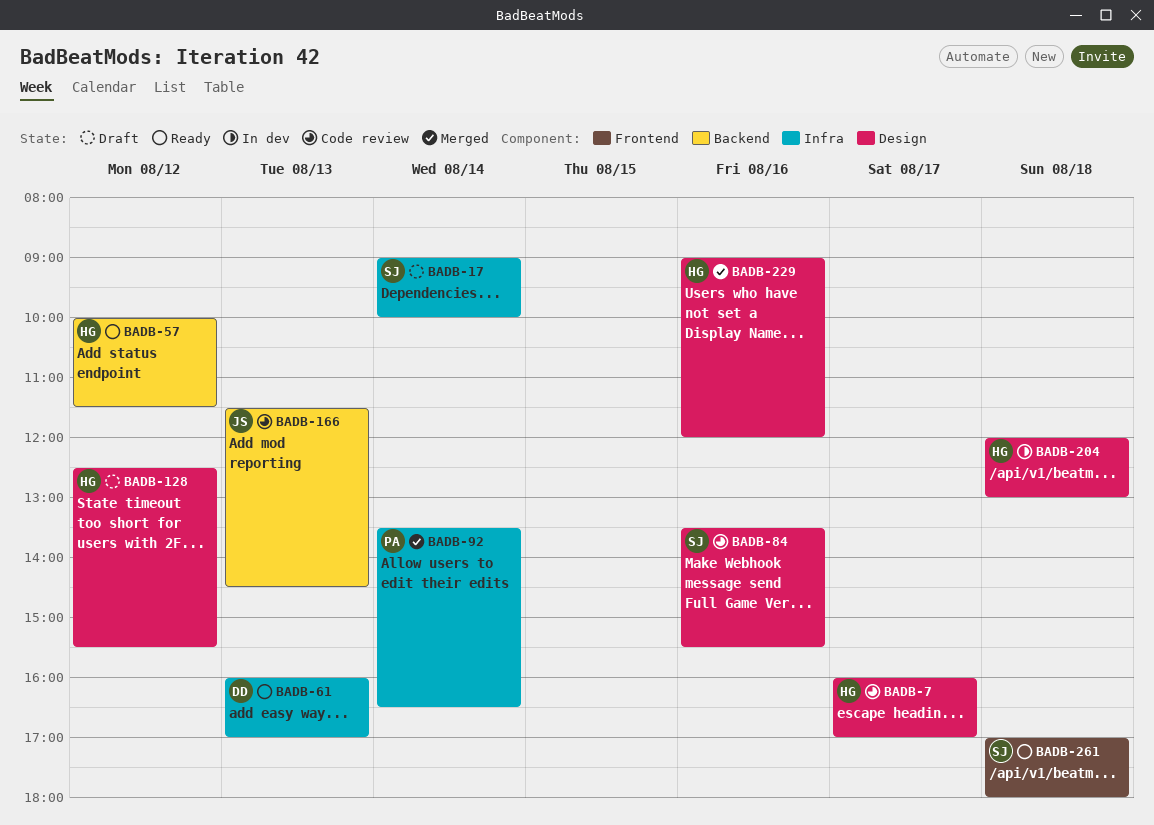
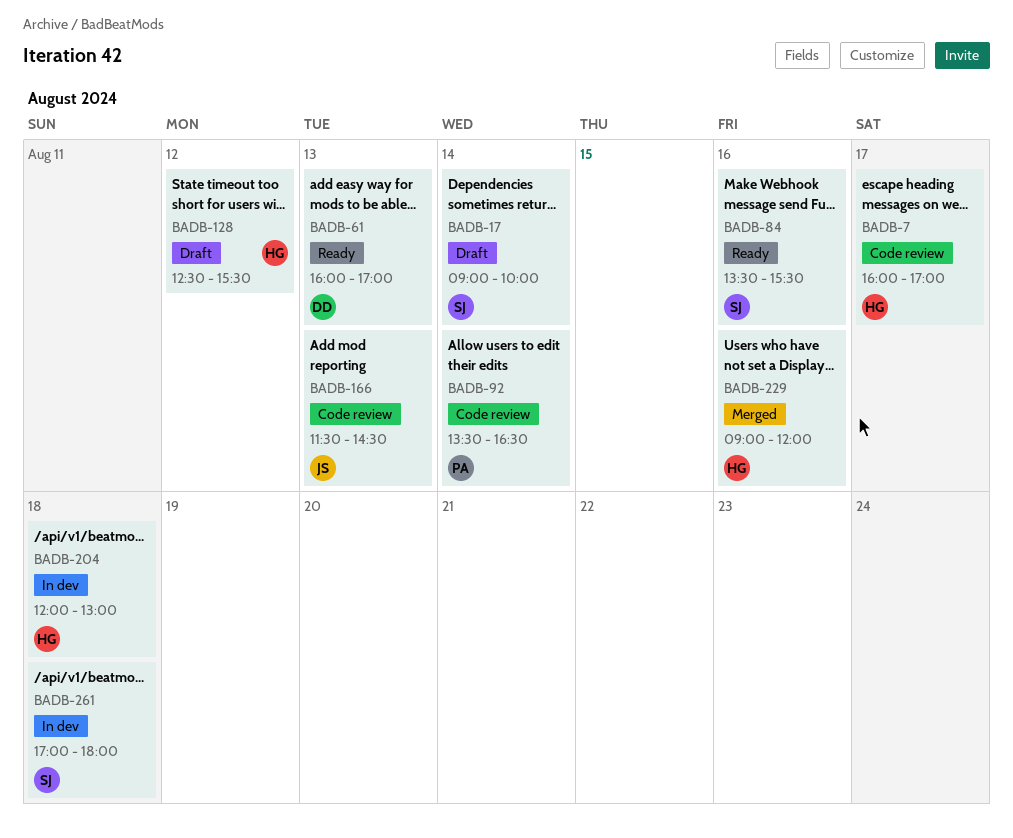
BADB-57: present -> none
BADB-84, status: Code review -> Ready
BADB-92, status: Merged -> Code review
BADB-261, status: Ready -> In dev

